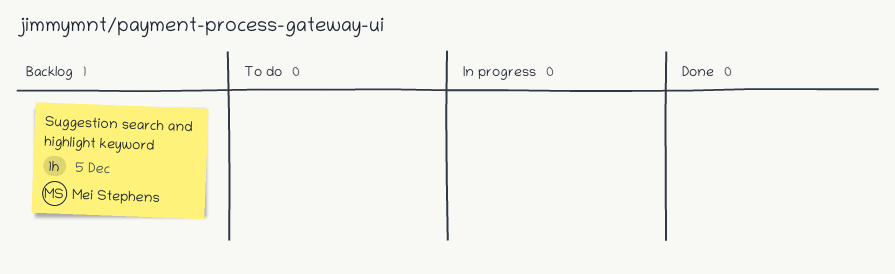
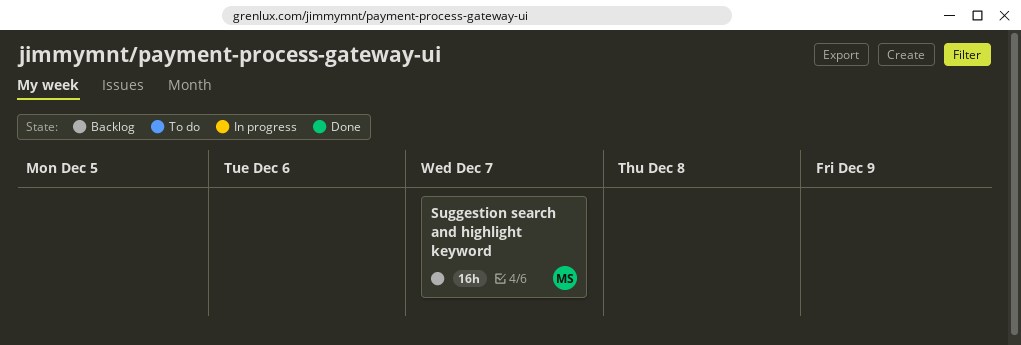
Suggestion search and highlight keyword, estimate: 1h -> 16h
Suggestion search and highlight keyword, due: Dec 5 -> Dec 7

